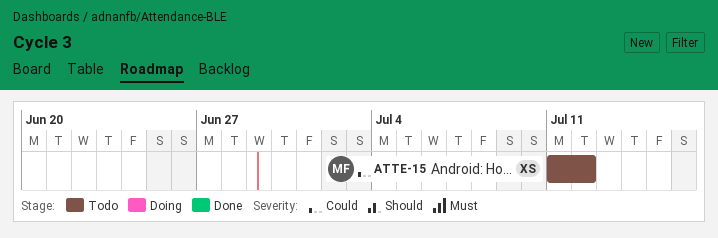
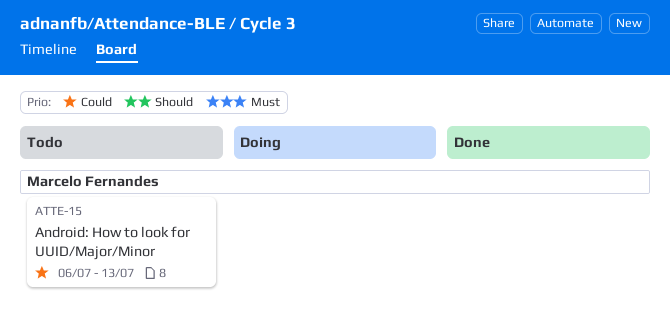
ATTE-15, start: Jul 11 -> Jul 6
ATTE-15, due: Jul 12 -> Jul 13

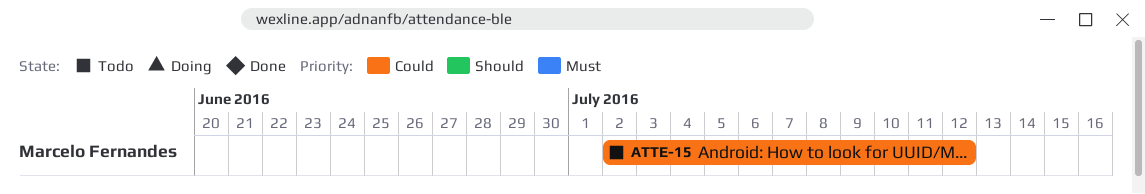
ATTE-15, start: Jul 6 -> Jul 2
ATTE-15, due: Jul 13 -> Jul 12

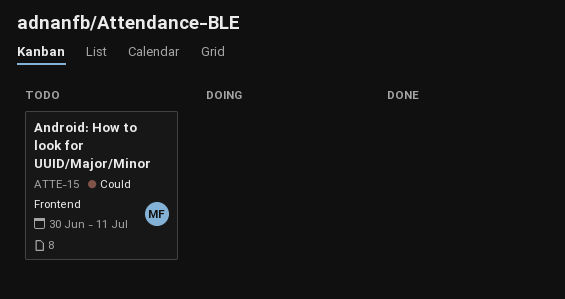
ATTE-15, start: Jul 2 -> Jun 30
ATTE-15, due: Jul 12 -> Jul 11

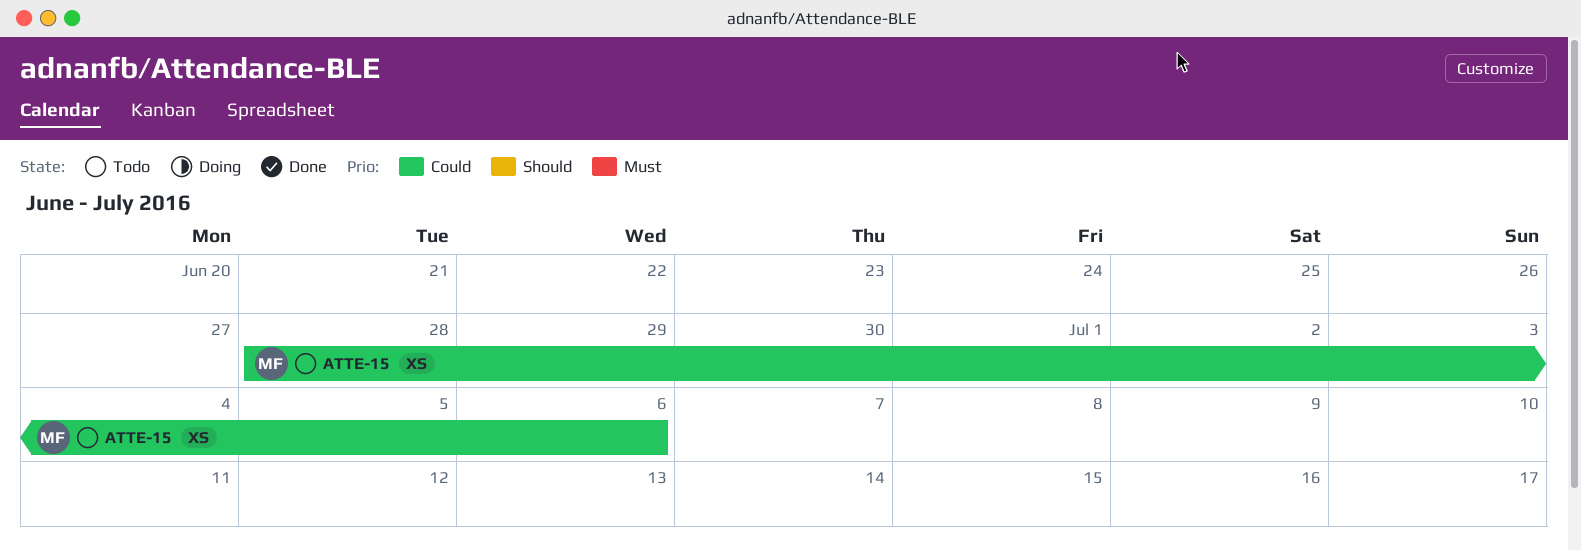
ATTE-15, start: Jun 30 -> Jun 28
ATTE-15, due: Jul 11 -> Jul 6

